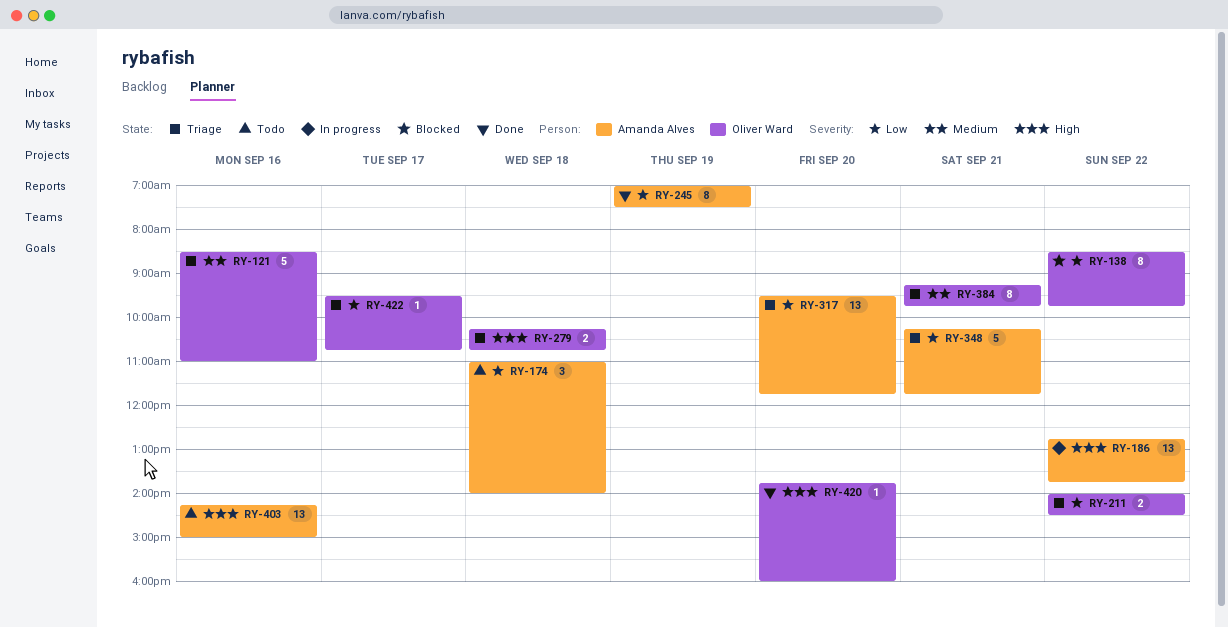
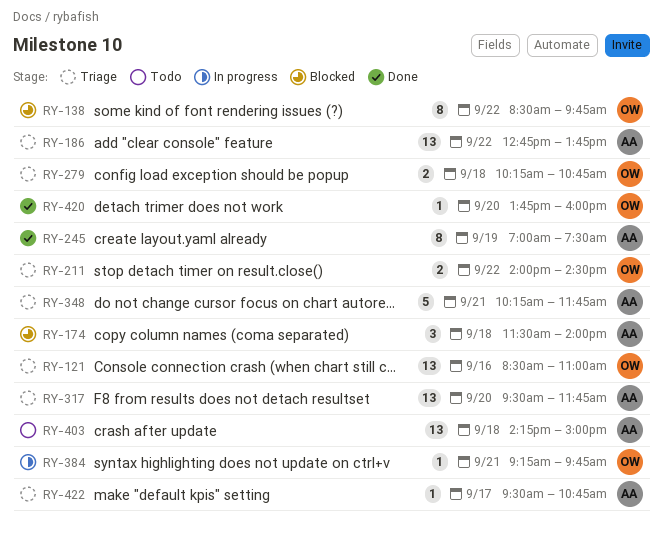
RY-121, estimate: 5 -> 13
RY-174, status: Todo -> Blocked
RY-174, begins: 11:00 -> 11:30
RY-186, status: In progress -> Triage
RY-384, status: Triage -> In progress
RY-384, estimate: 8 -> 1
RY-403, day: Sep 16 -> Sep 18
RY-422, owner: Oliver Ward -> Amanda Alves

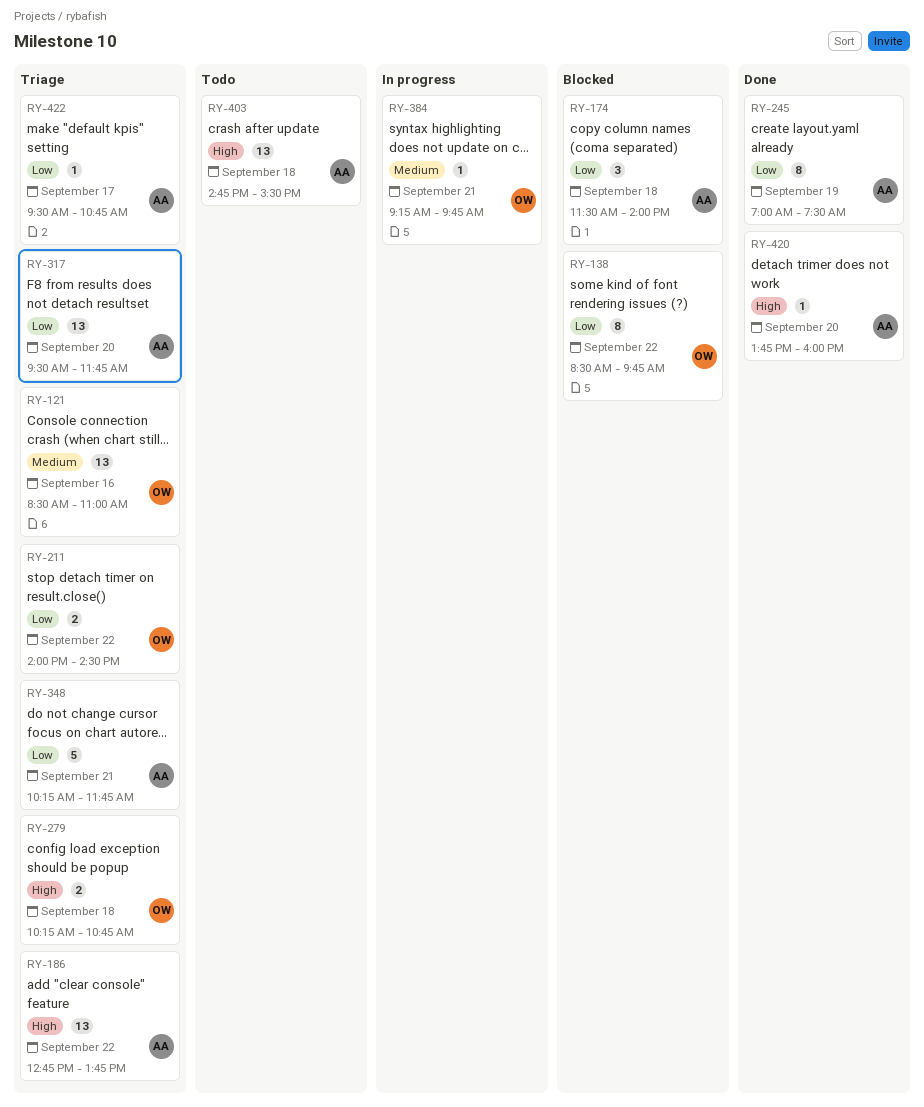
RY-403, begins: 14:15 -> 14:45
RY-403, ends: 15:00 -> 15:30
RY-420, owner: OW -> AA

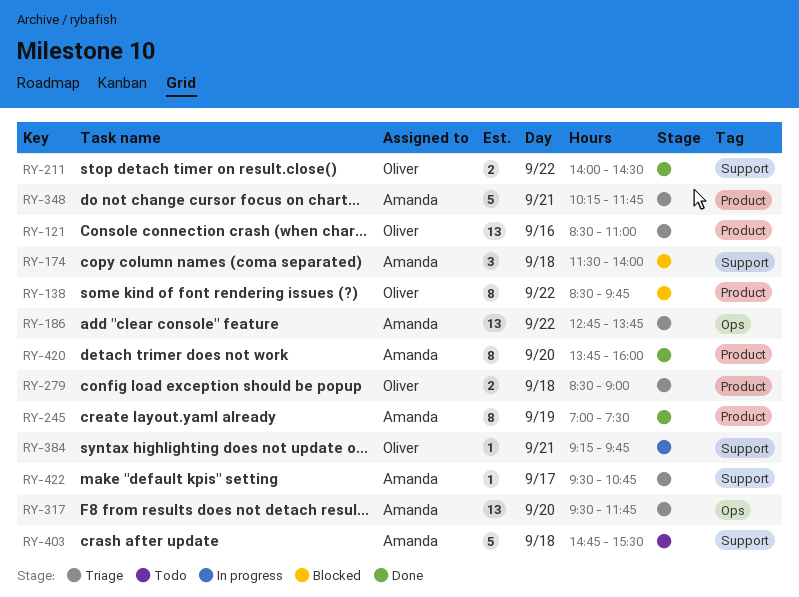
RY-211, status: Triage -> Done
RY-279, begins: 10:15 -> 08:30
RY-279, ends: 10:45 -> 09:00
RY-403, estimate: 13 -> 5
RY-420, estimate: 1 -> 8

